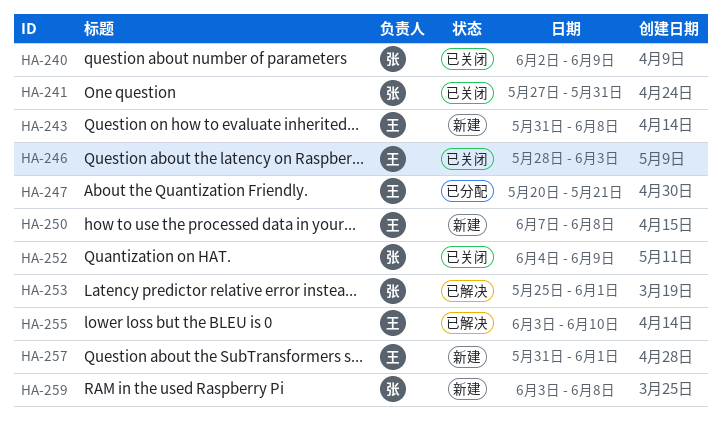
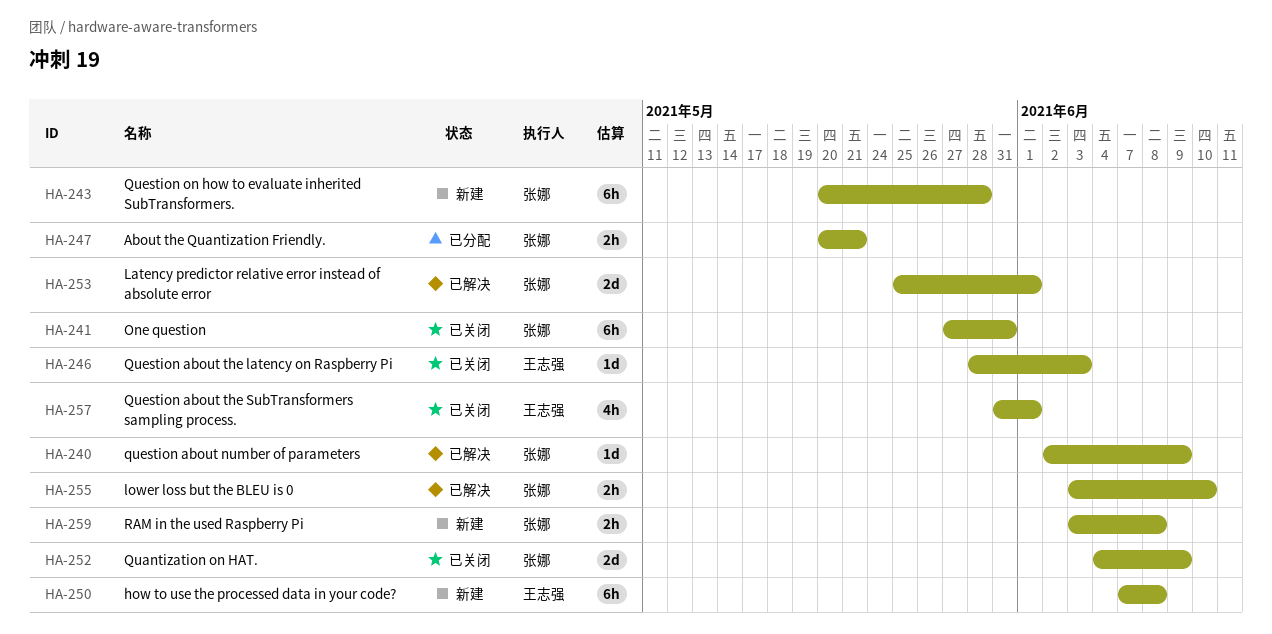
HA-240, status: 已关闭 -> 已解决
HA-243, owner: 王志强 -> 张娜
HA-243, start: May 31 -> May 20
HA-243, due: Jun 8 -> May 28
HA-247, owner: 王志强 -> 张娜
HA-255, owner: 王志强 -> 张娜
HA-257, status: 新建 -> 已关闭

